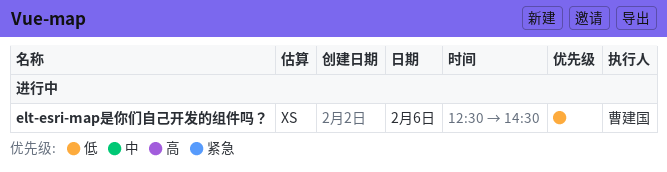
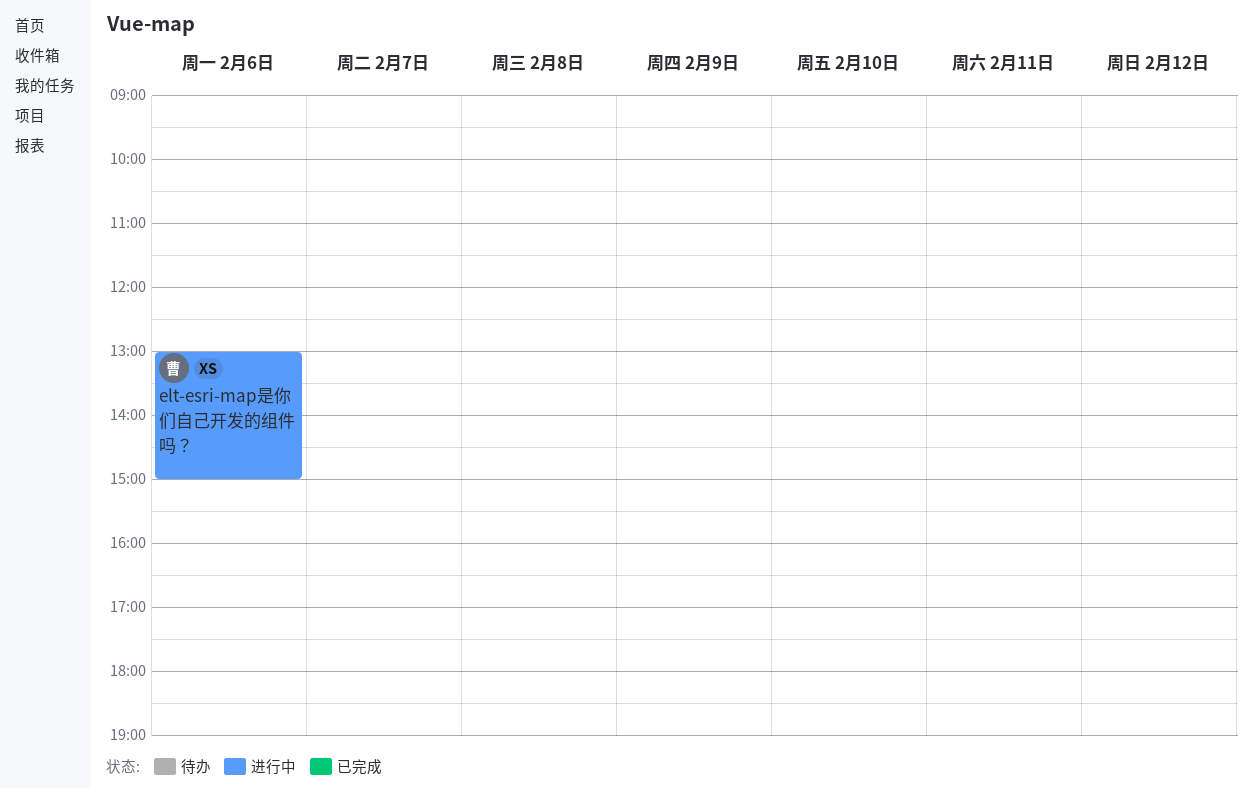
elt-esri-map是你们自己开发的组件吗？, begins: 12:30 -> 13:00
elt-esri-map是你们自己开发的组件吗？, ends: 14:30 -> 15:00

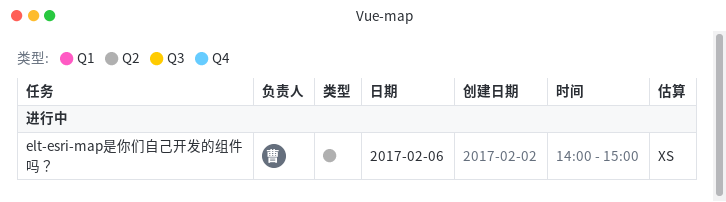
elt-esri-map是你们自己开发的组件吗？, begins: 13:00 -> 14:00

